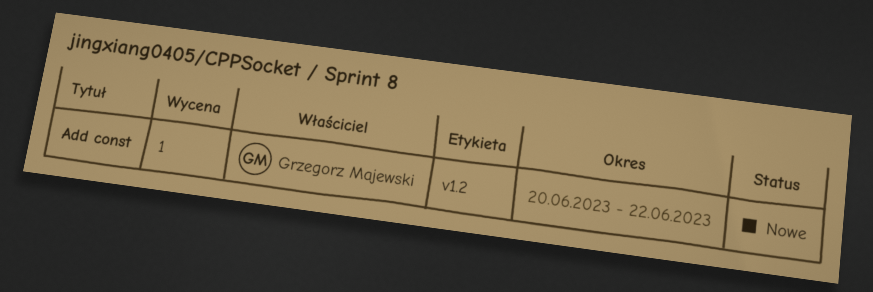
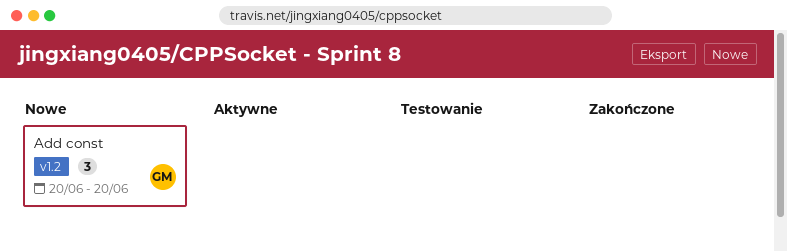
Add const, estimate: 1 -> 3
Add const, due: Jun 22 -> Jun 20

